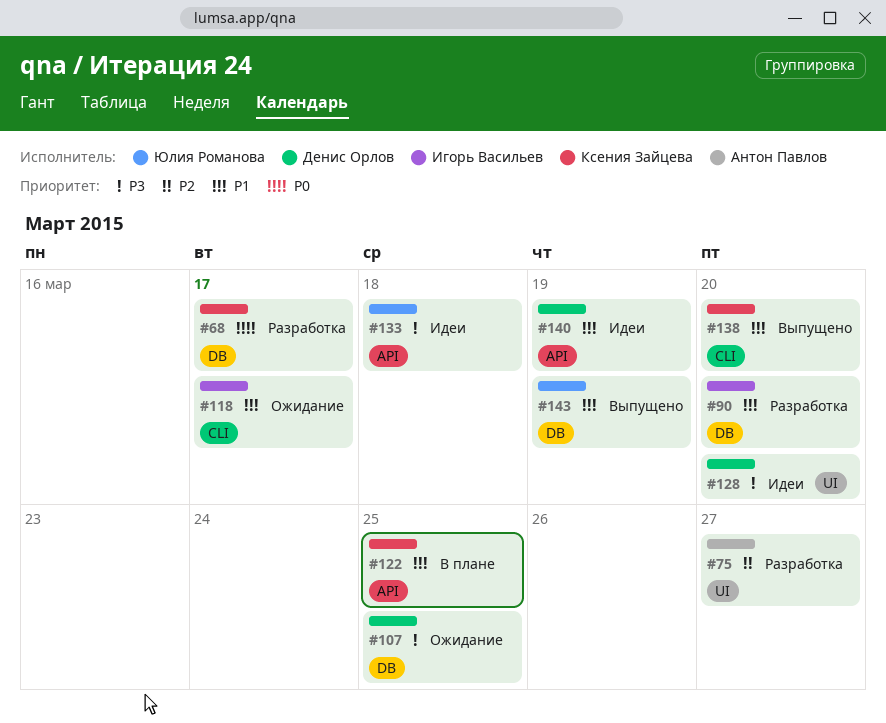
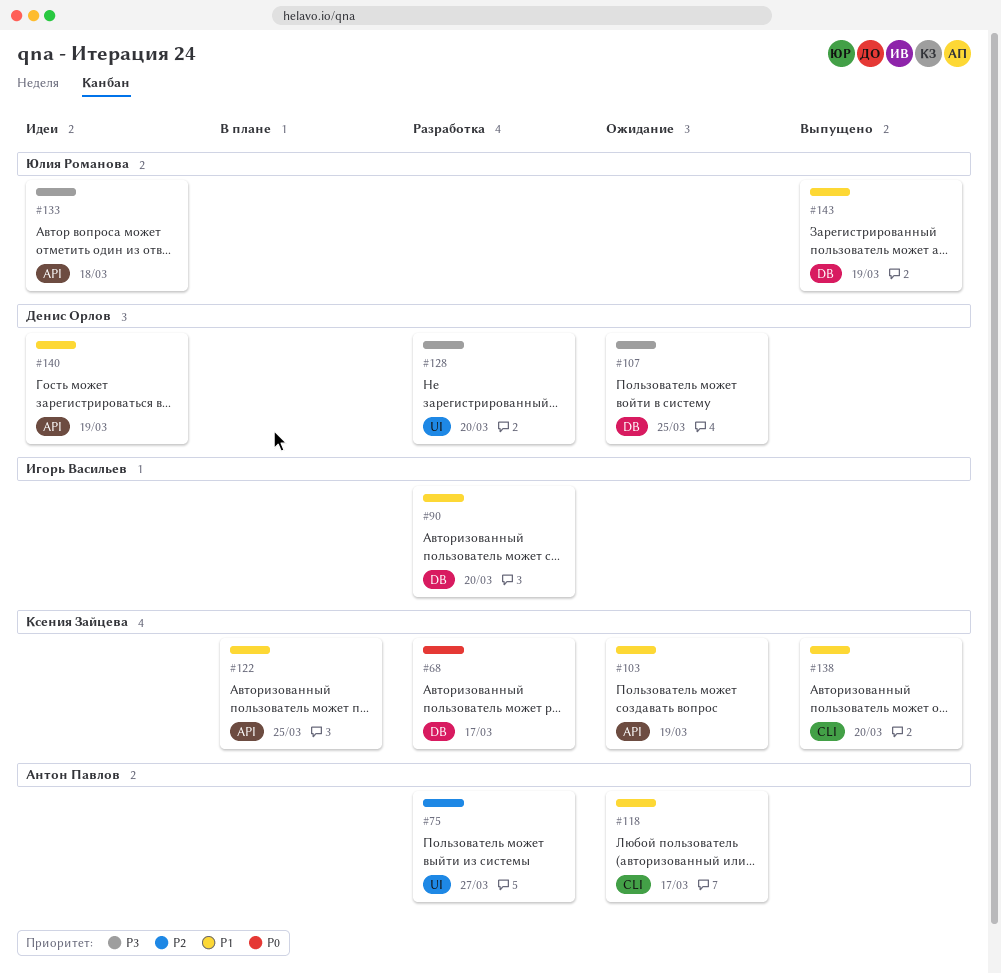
#103: none -> present
#118, owner: Игорь Васильев -> Антон Павлов
#128, status: Идеи -> Разработка

